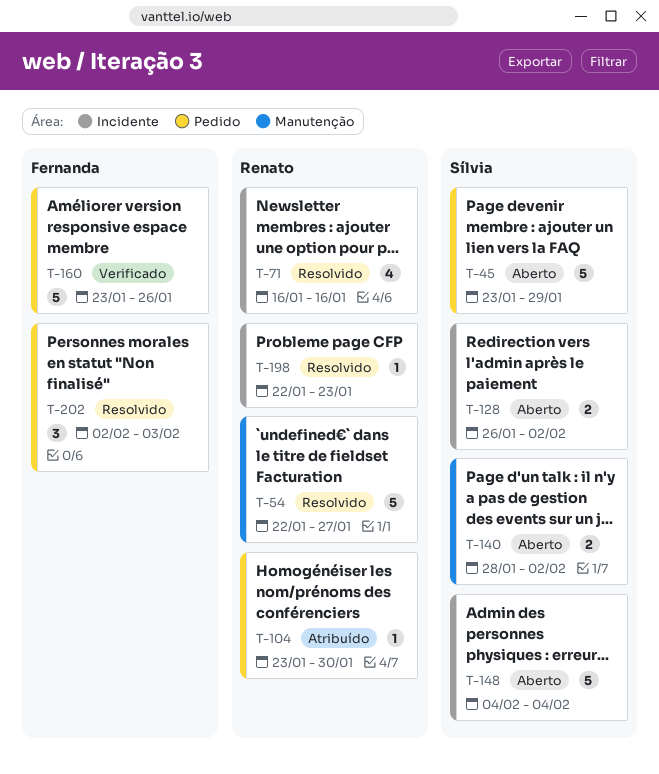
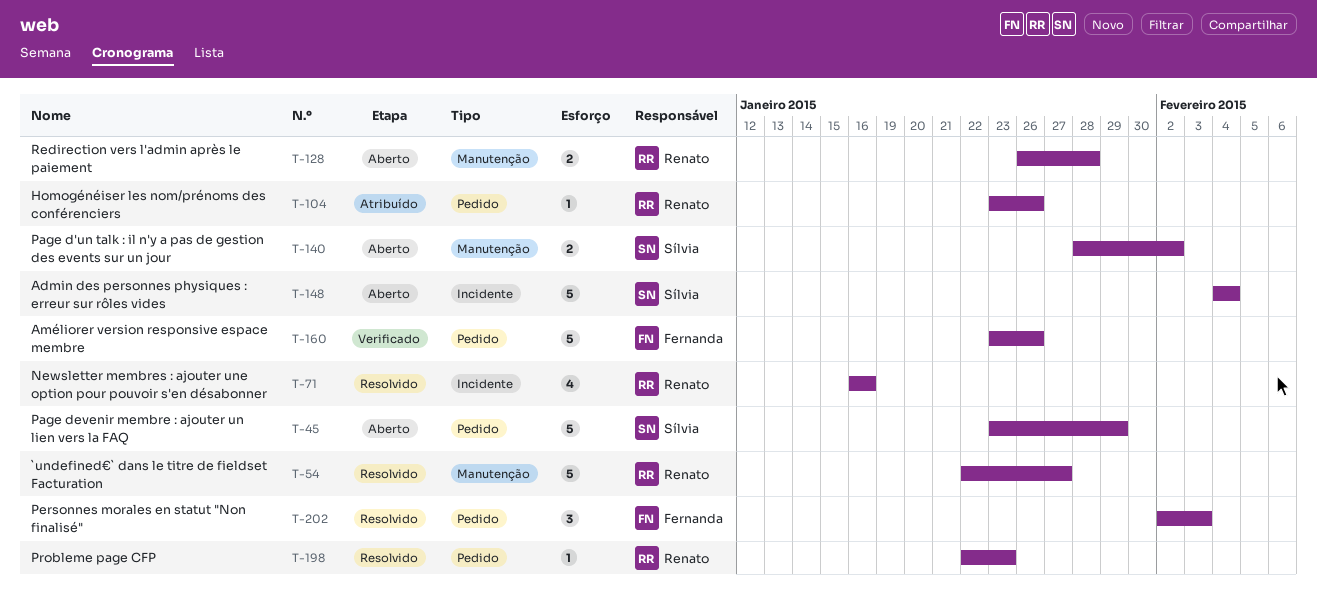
T-104, due: Jan 30 -> Jan 26
T-128, owner: Sílvia -> Renato
T-128, label: Incidente -> Manutenção
T-128, due: Feb 2 -> Jan 28
T-198, label: Incidente -> Pedido

